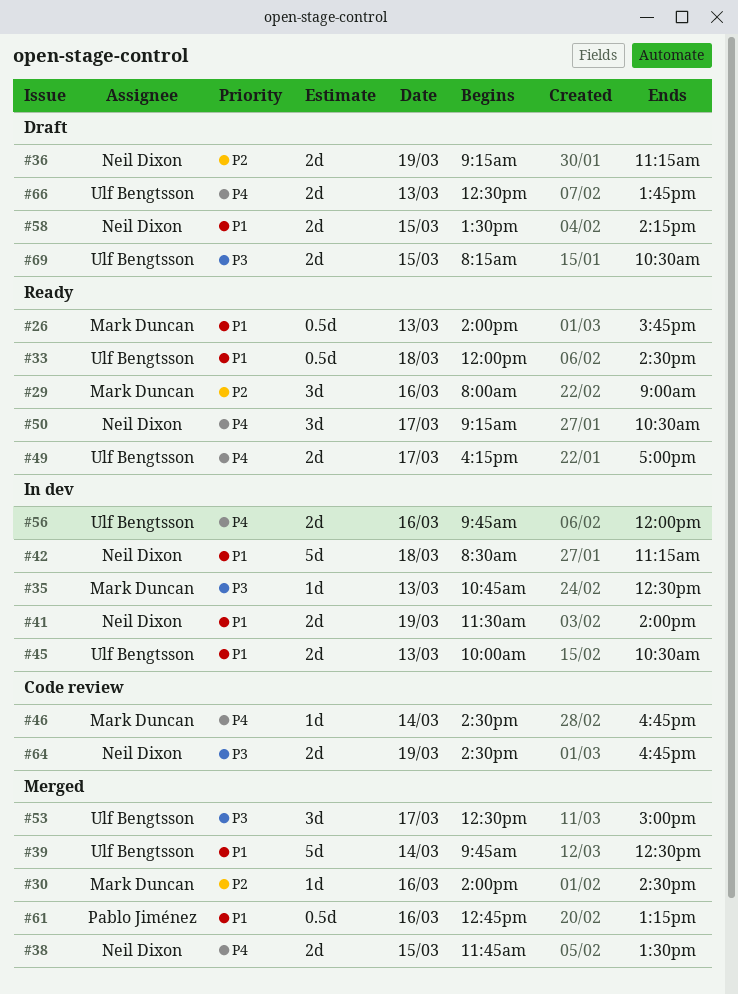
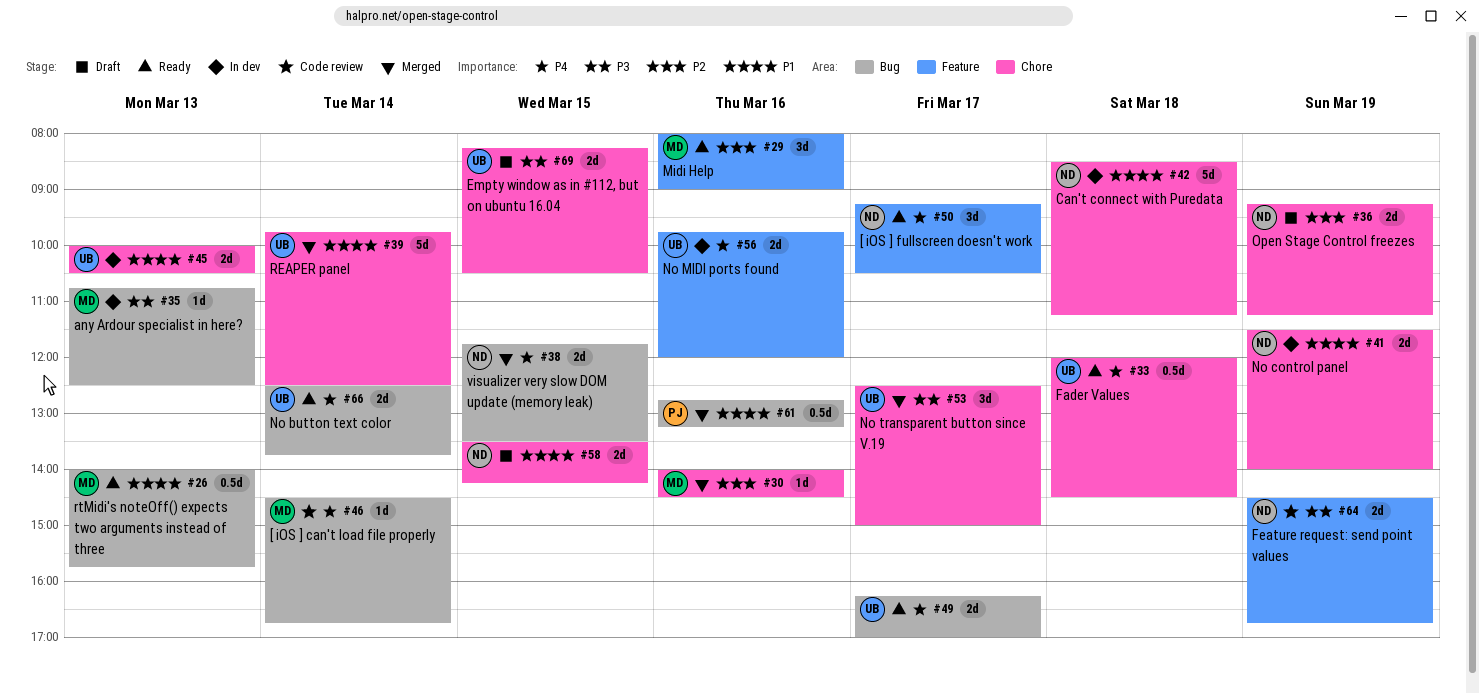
#33, priority: P1 -> P4
#66, status: Draft -> Ready
#66, day: Mar 13 -> Mar 14

